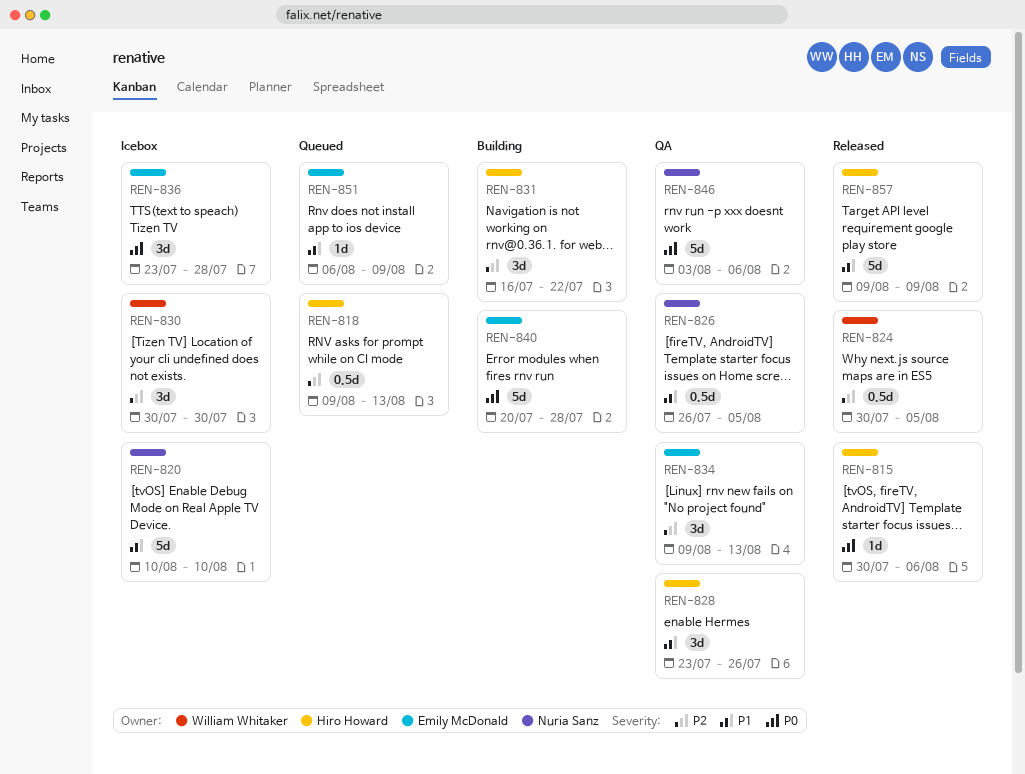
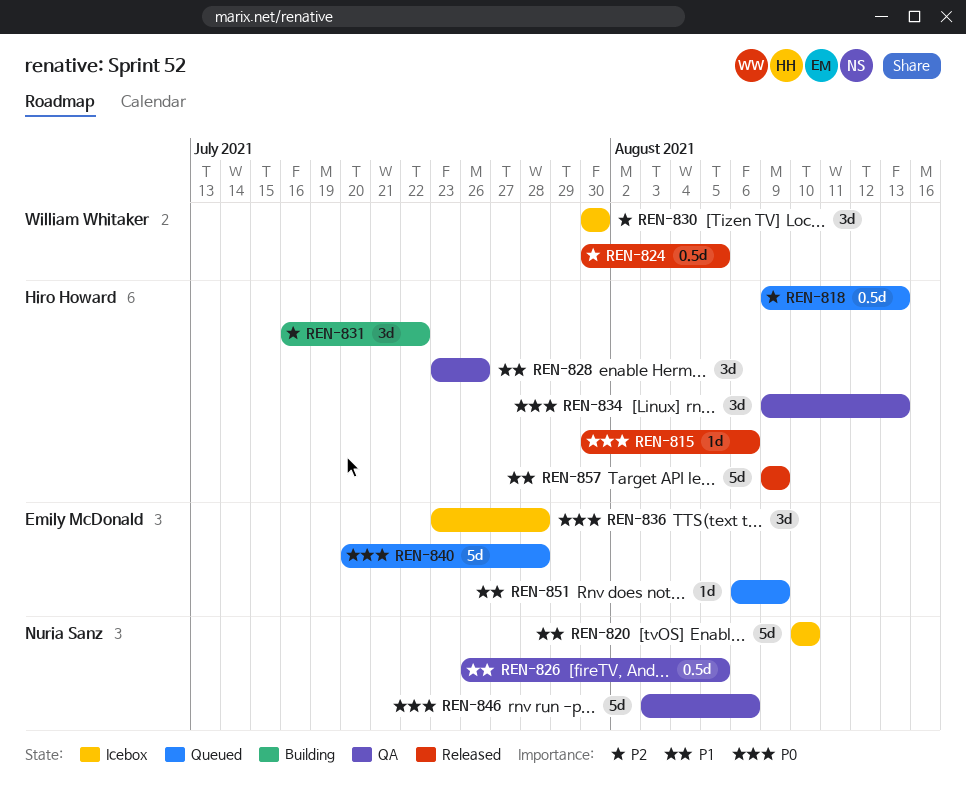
REN-834, owner: Emily McDonald -> Hiro Howard
REN-834, priority: P2 -> P0
REN-840, status: Building -> Queued

